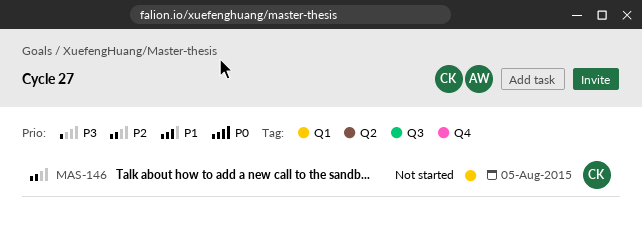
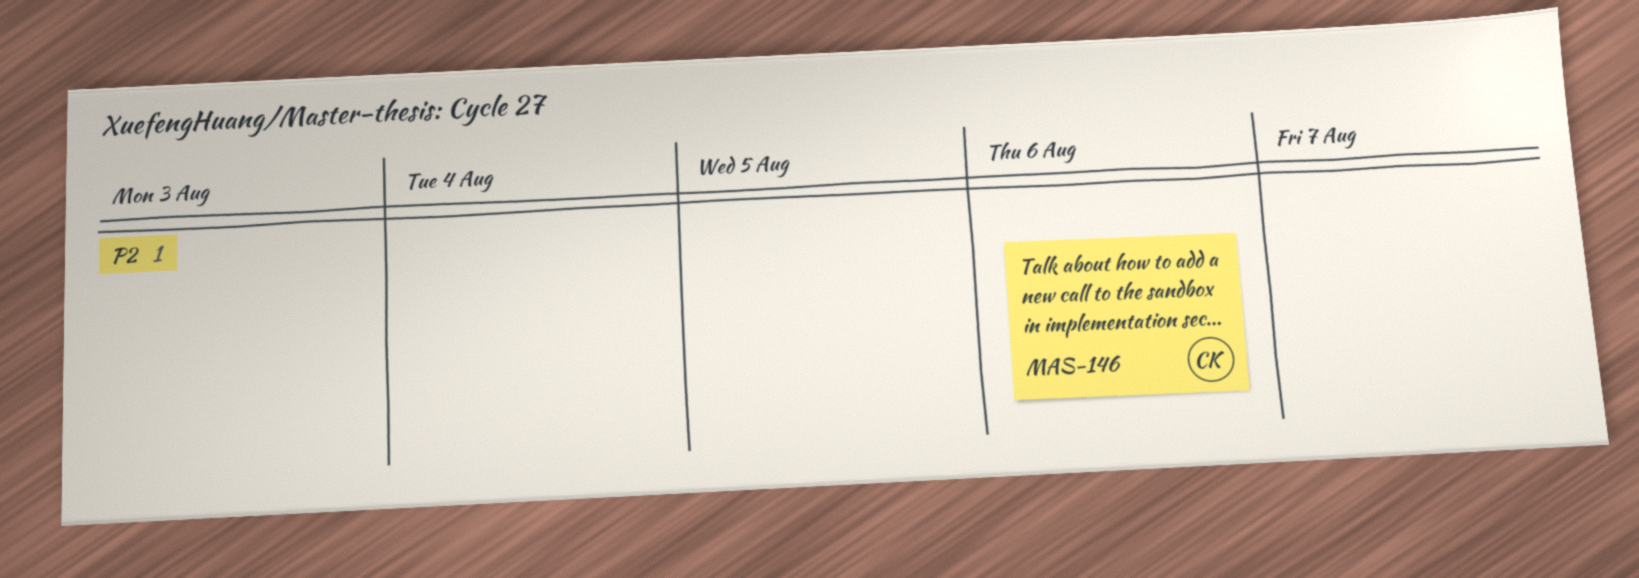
MAS-146, due: Aug 5 -> Aug 6

